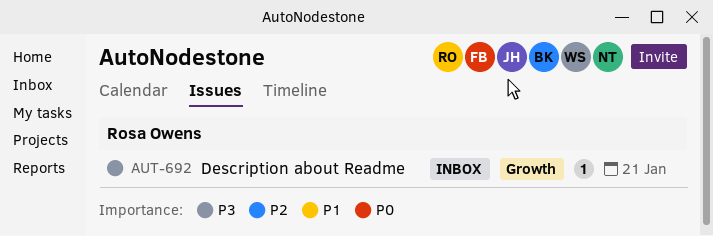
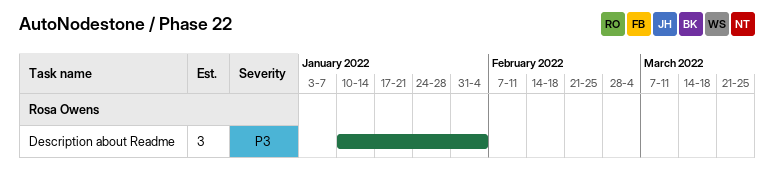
Description about Readme, estimate: 1 -> 3
Description about Readme, due: Jan 21 -> Feb 4

